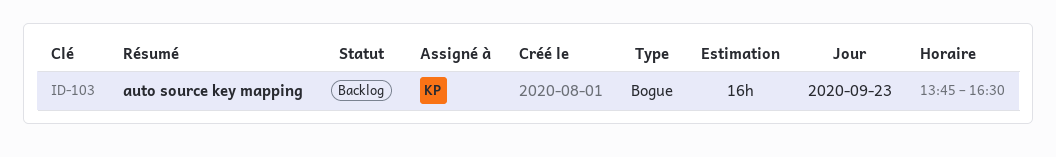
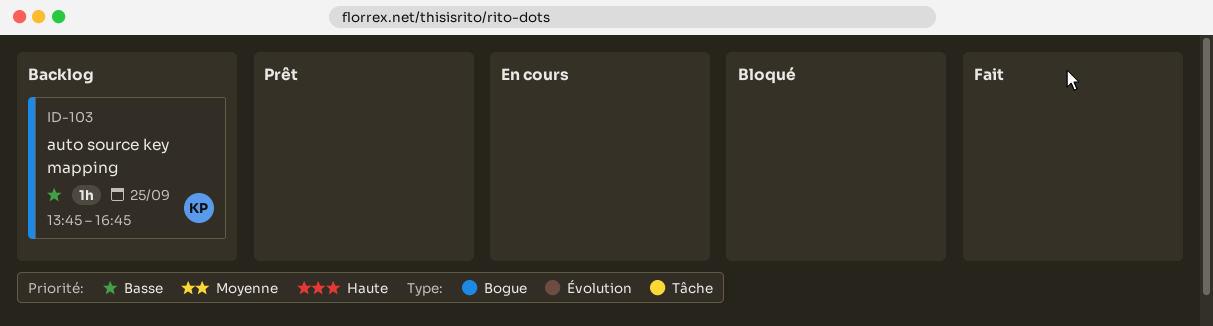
ID-103, estimate: 16h -> 1h
ID-103, day: Sep 23 -> Sep 25
ID-103, ends: 16:30 -> 16:45

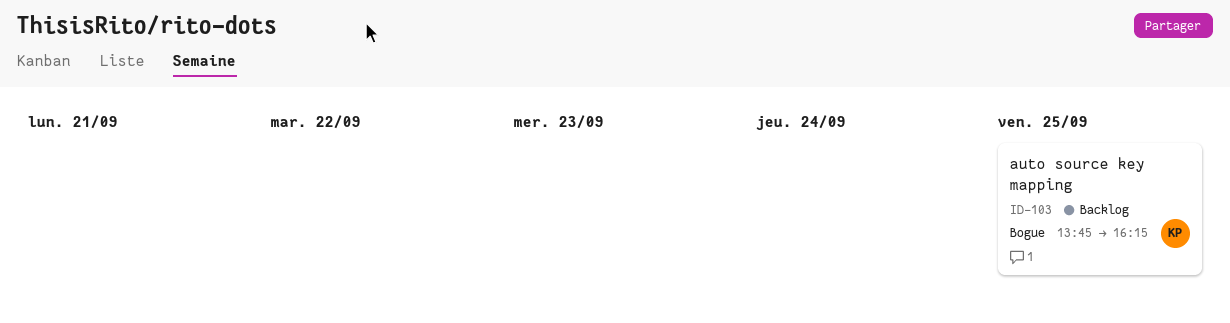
ID-103, ends: 16:45 -> 16:15

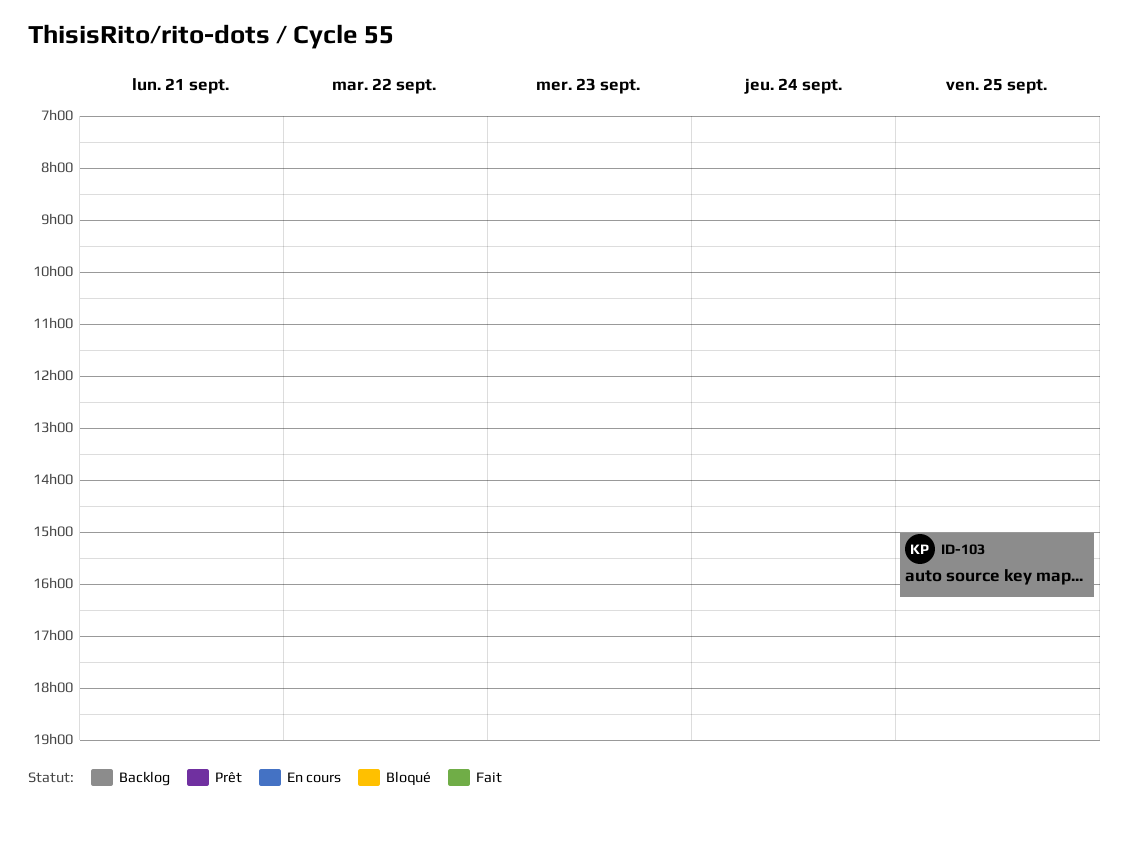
ID-103, begins: 13:45 -> 15:00

